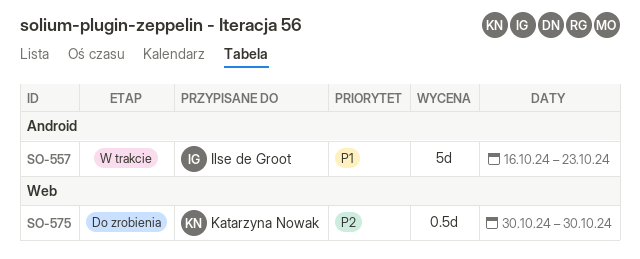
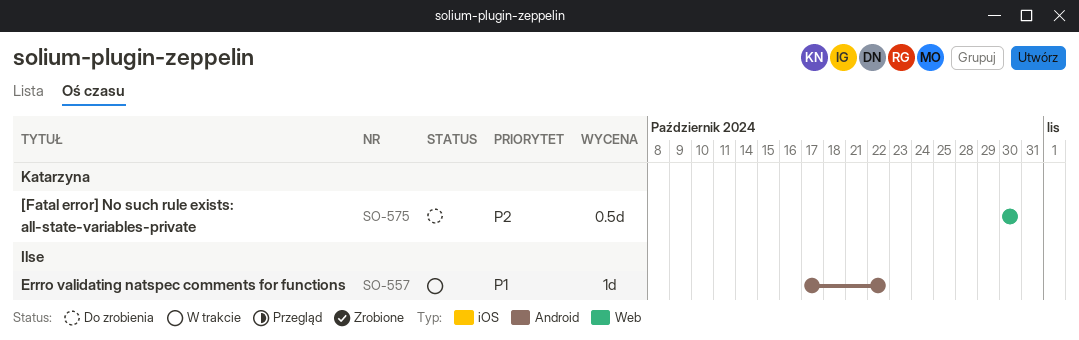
SO-557, estimate: 5d -> 1d
SO-557, start: Oct 16 -> Oct 17
SO-557, due: Oct 23 -> Oct 22

